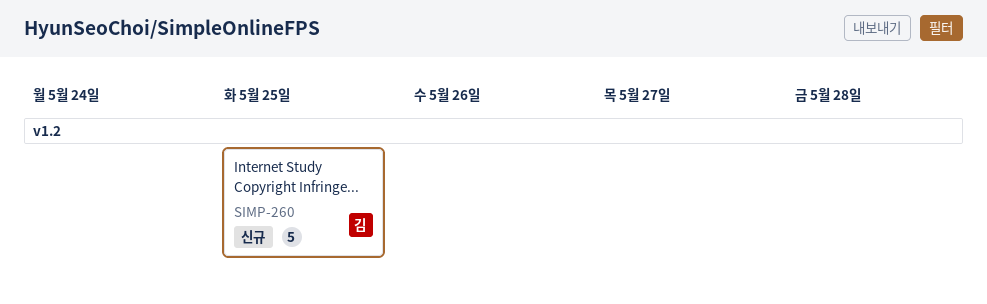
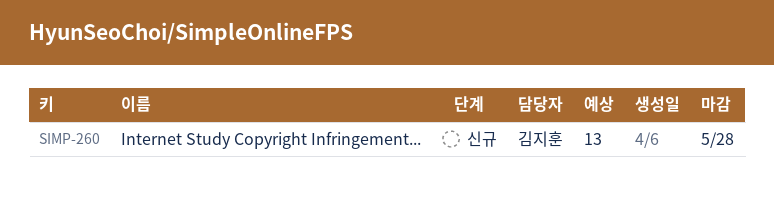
SIMP-260, estimate: 5 -> 13
SIMP-260, due: May 25 -> May 28

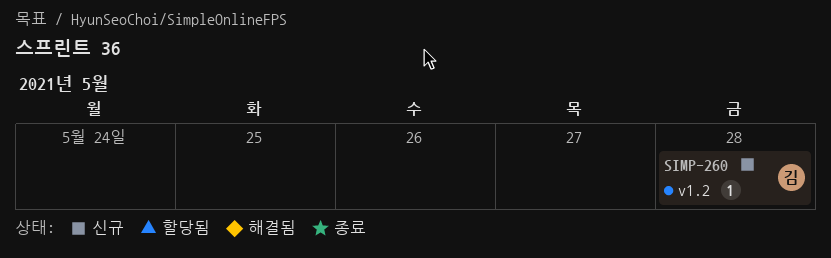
SIMP-260, estimate: 13 -> 1

